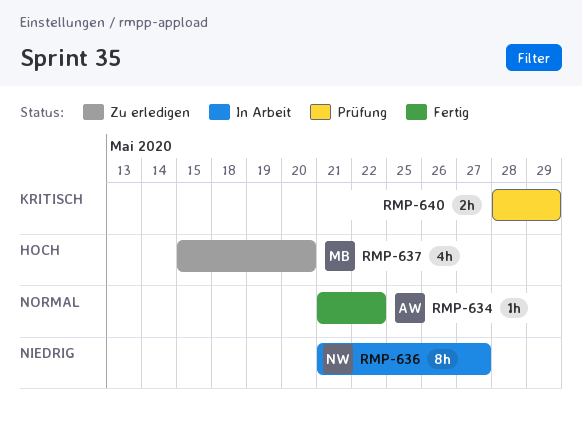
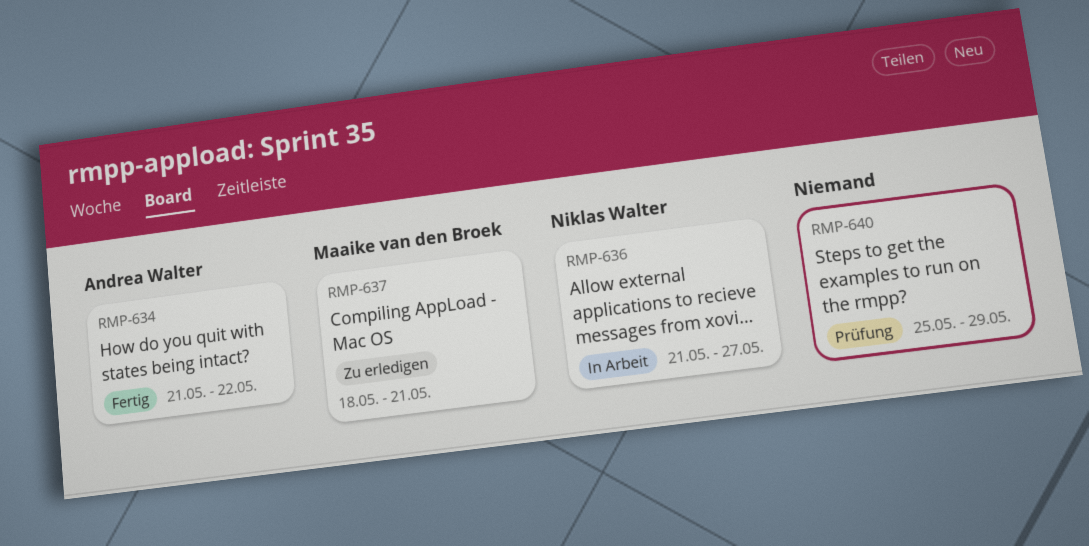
RMP-637, start: May 15 -> May 18
RMP-637, due: May 20 -> May 21
RMP-640, start: May 28 -> May 25

